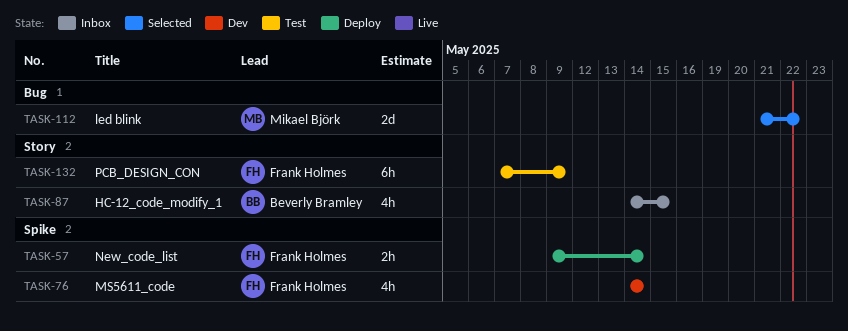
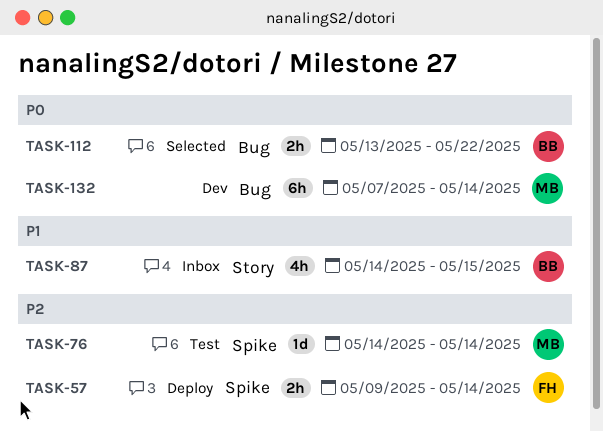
TASK-76, status: Dev -> Test
TASK-76, owner: Frank Holmes -> Mikael Björk
TASK-76, estimate: 4h -> 1d
TASK-112, owner: Mikael Björk -> Beverly Bramley
TASK-112, estimate: 2d -> 2h
TASK-112, start: May 21 -> May 13
TASK-132, status: Test -> Dev
TASK-132, owner: Frank Holmes -> Mikael Björk
TASK-132, label: Story -> Bug
TASK-132, due: May 9 -> May 14

